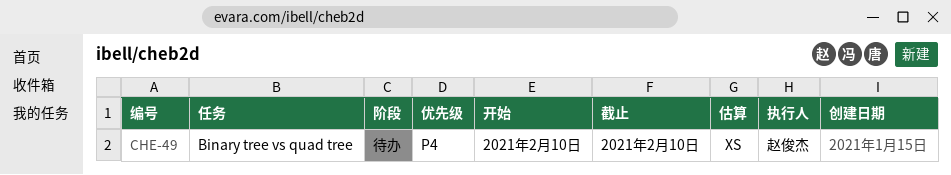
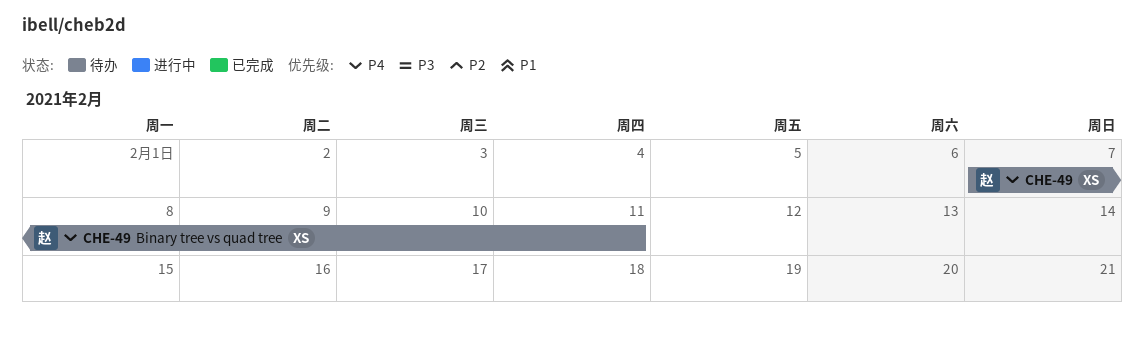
CHE-49, start: Feb 10 -> Feb 7
CHE-49, due: Feb 10 -> Feb 11

